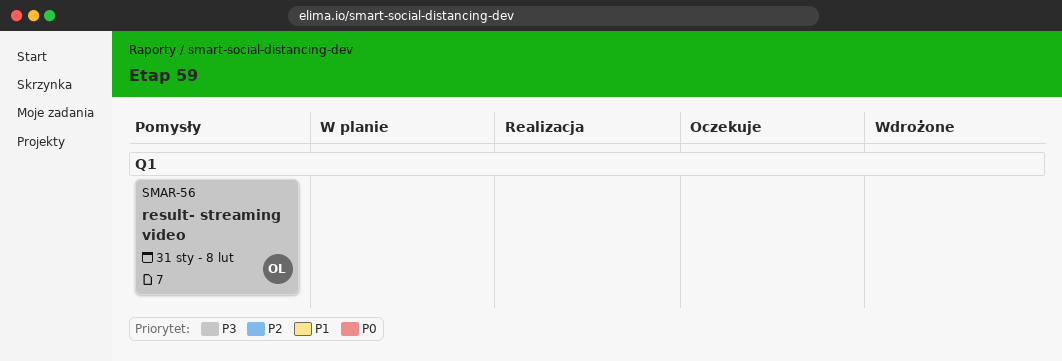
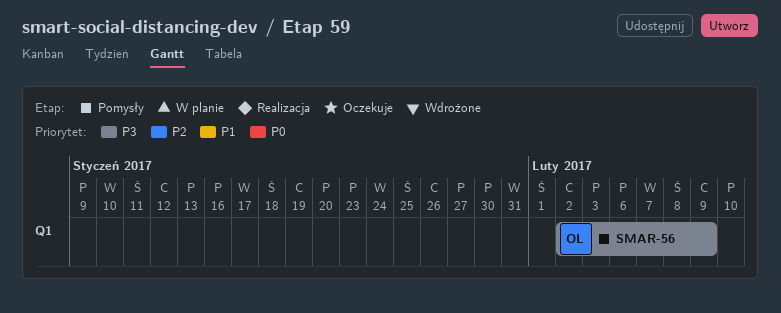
SMAR-56, start: Jan 31 -> Feb 2
SMAR-56, due: Feb 8 -> Feb 9

